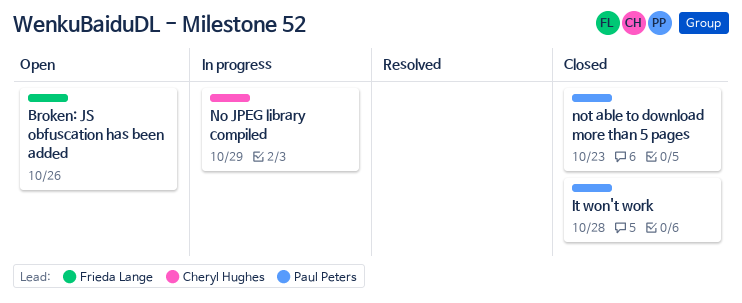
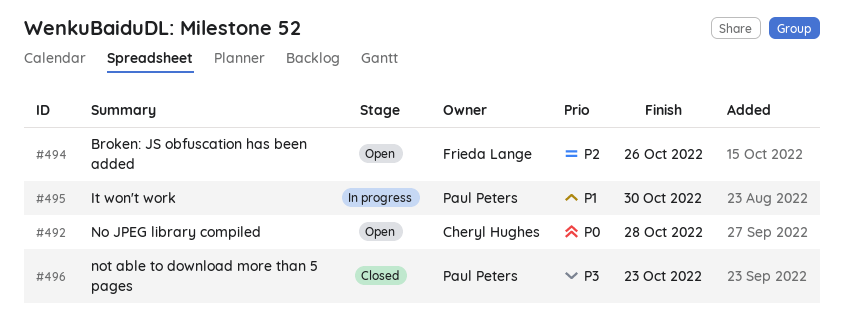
It won't work, status: Closed -> In progress
It won't work, due: Oct 28 -> Oct 30
No JPEG library compiled, status: In progress -> Open
No JPEG library compiled, due: Oct 29 -> Oct 28

